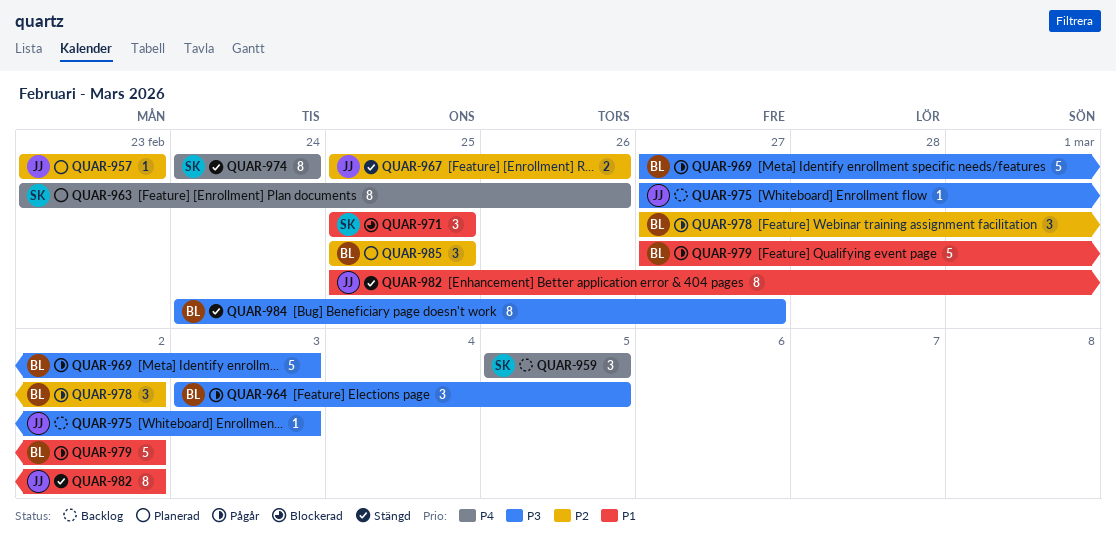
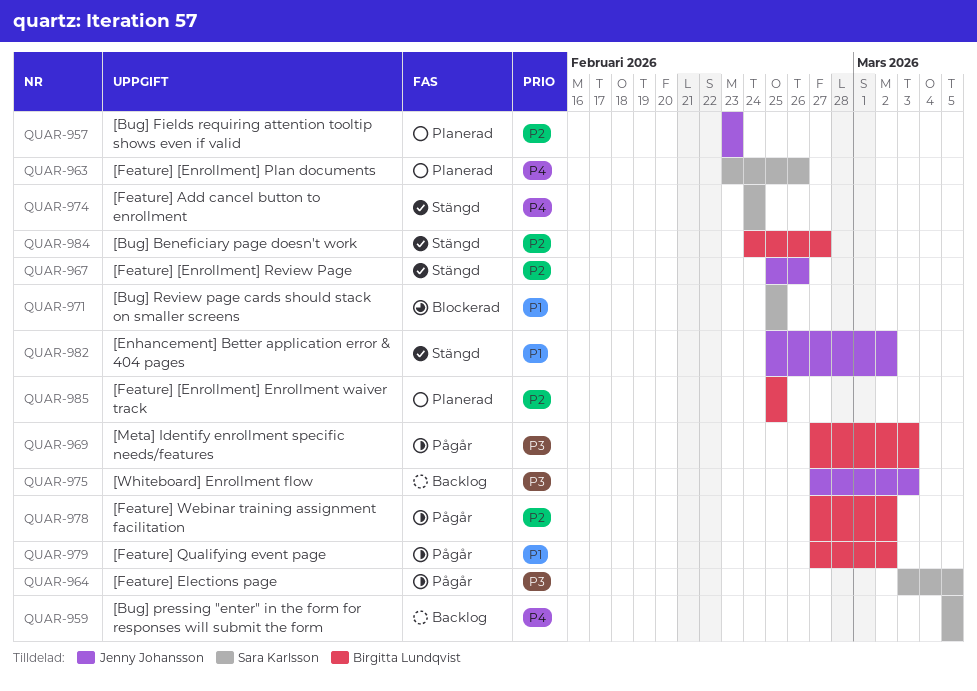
QUAR-964, owner: Birgitta Lundqvist -> Sara Karlsson
QUAR-984, priority: P3 -> P2

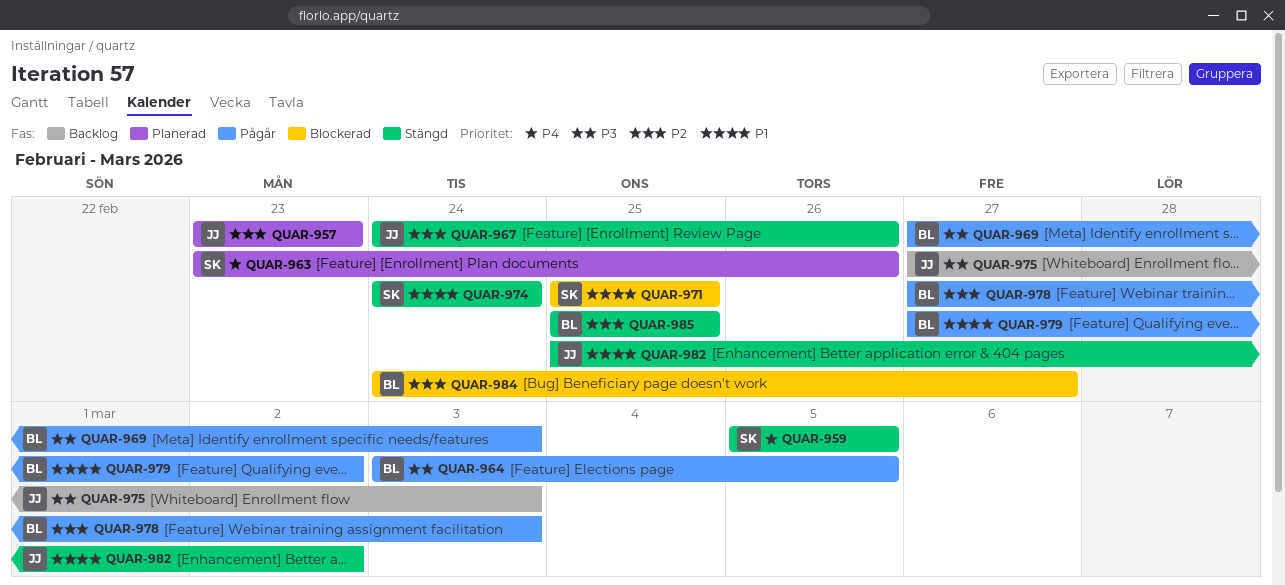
QUAR-959, status: Backlog -> Stängd
QUAR-964, owner: Sara Karlsson -> Birgitta Lundqvist
QUAR-967, start: Feb 25 -> Feb 24
QUAR-974, priority: P4 -> P1
QUAR-978, due: Mar 2 -> Mar 3
QUAR-984, status: Stängd -> Blockerad
QUAR-985, status: Planerad -> Stängd

